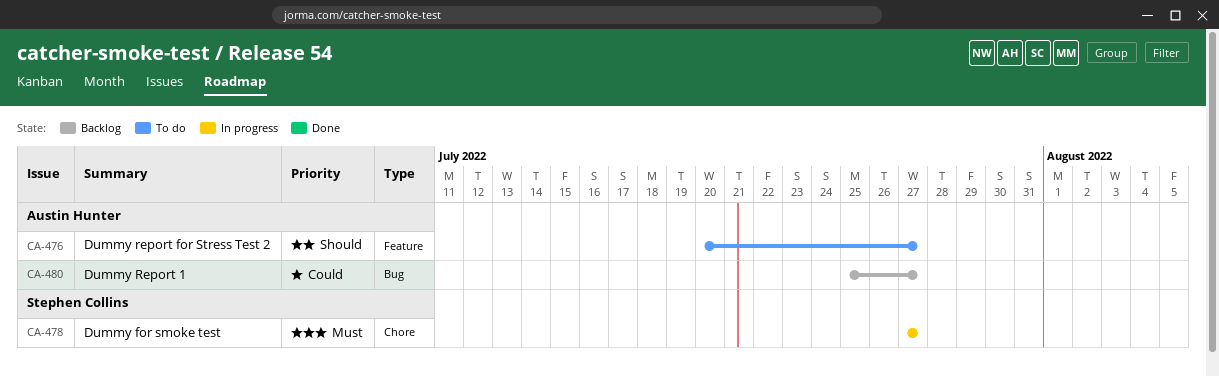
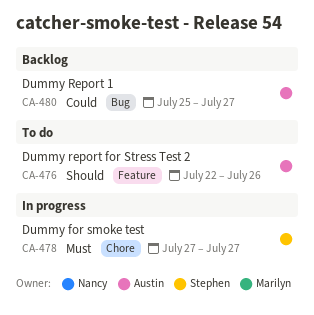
CA-476, start: Jul 20 -> Jul 22
CA-476, due: Jul 27 -> Jul 26

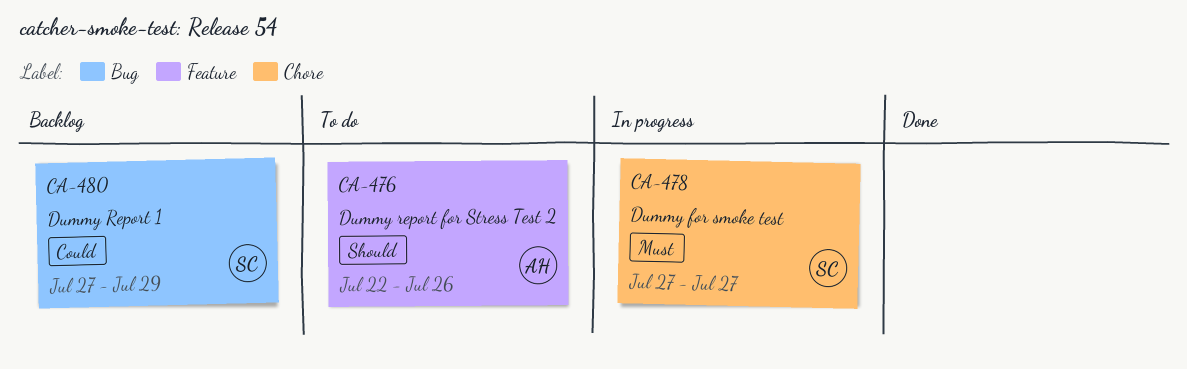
CA-480, owner: Austin -> Stephen
CA-480, start: Jul 25 -> Jul 27
CA-480, due: Jul 27 -> Jul 29

